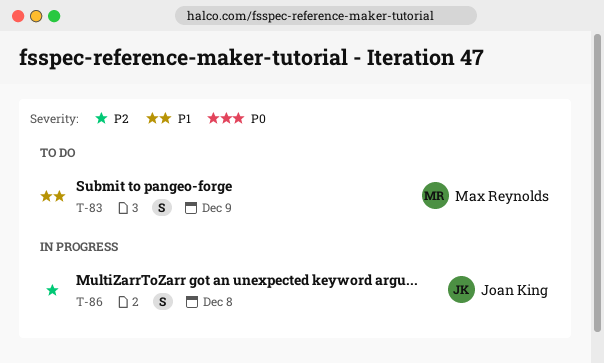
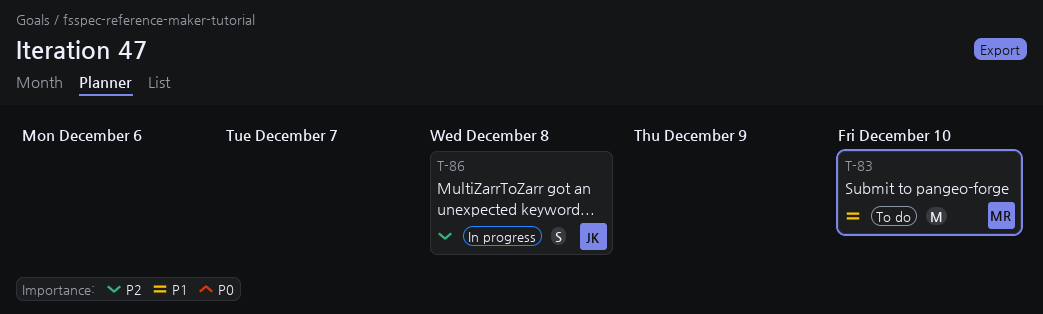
T-83, estimate: S -> M
T-83, due: Dec 9 -> Dec 10

